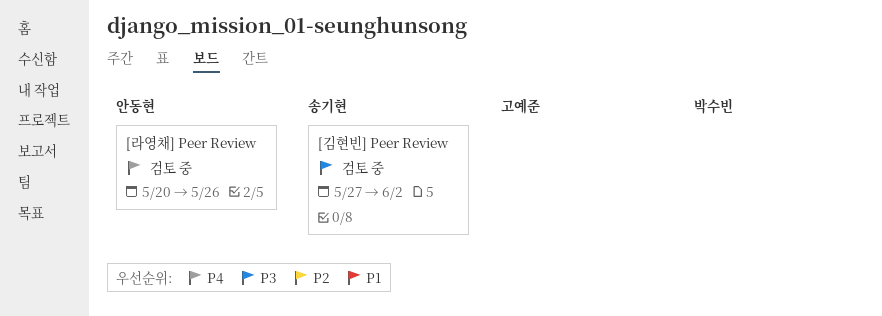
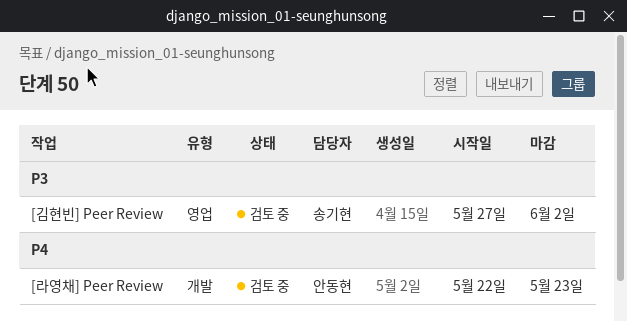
[라영채] Peer Review, start: May 20 -> May 22
[라영채] Peer Review, due: May 26 -> May 23

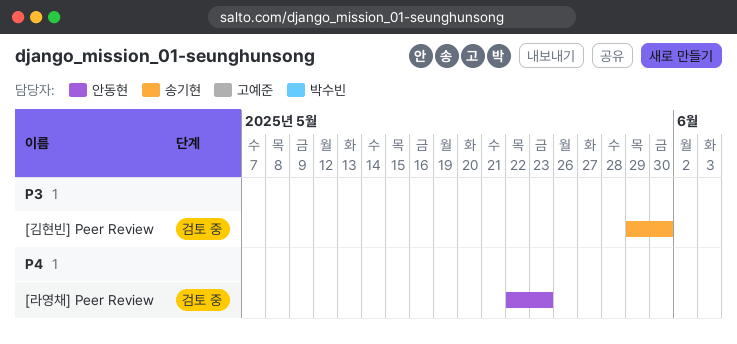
[김현빈] Peer Review, start: May 27 -> May 29
[김현빈] Peer Review, due: Jun 2 -> May 30

